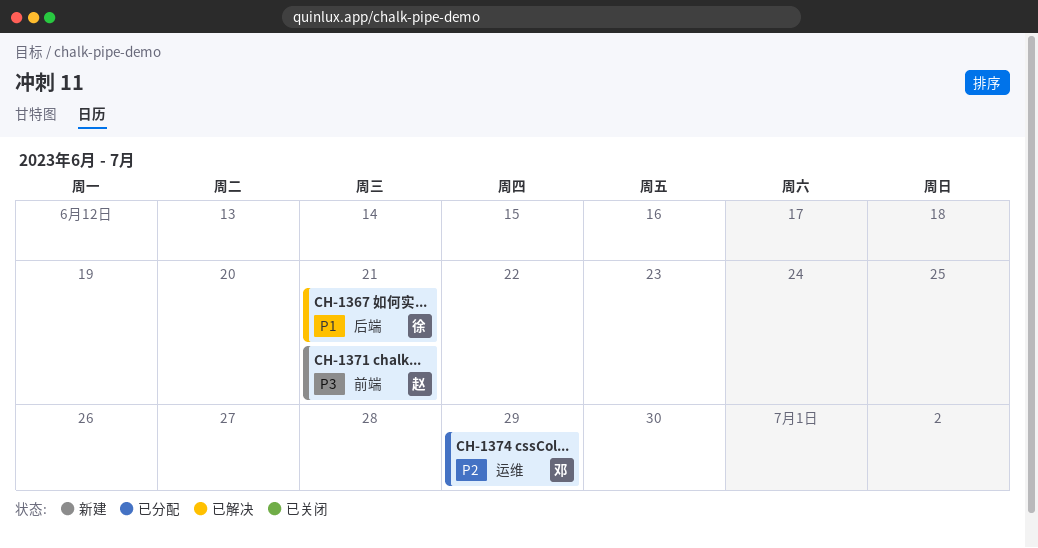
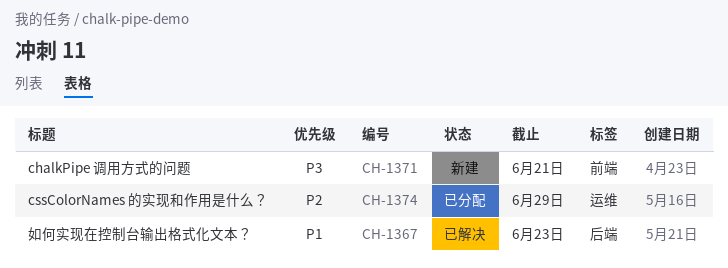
CH-1367, due: Jun 21 -> Jun 23

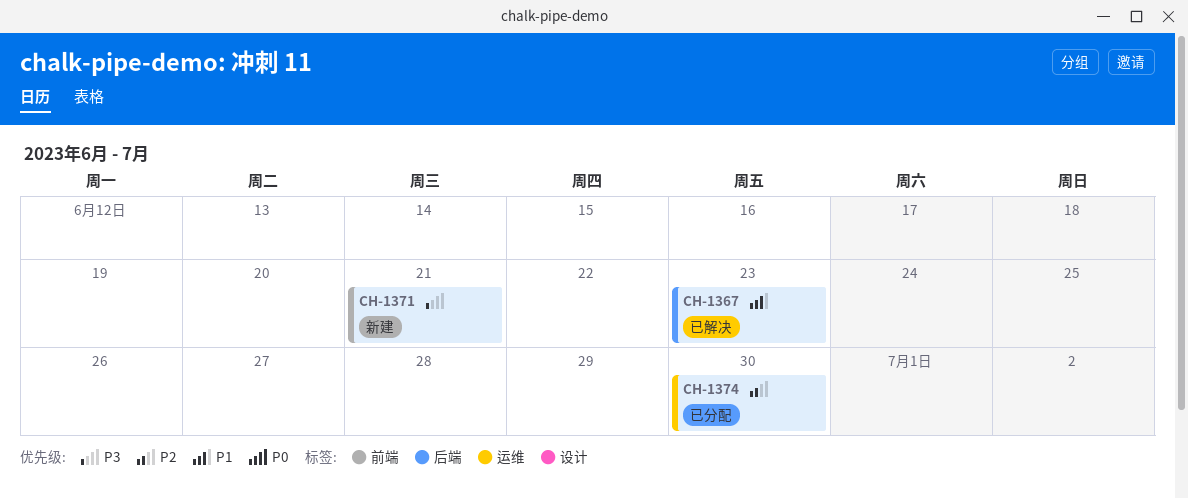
CH-1374, due: Jun 29 -> Jun 30

